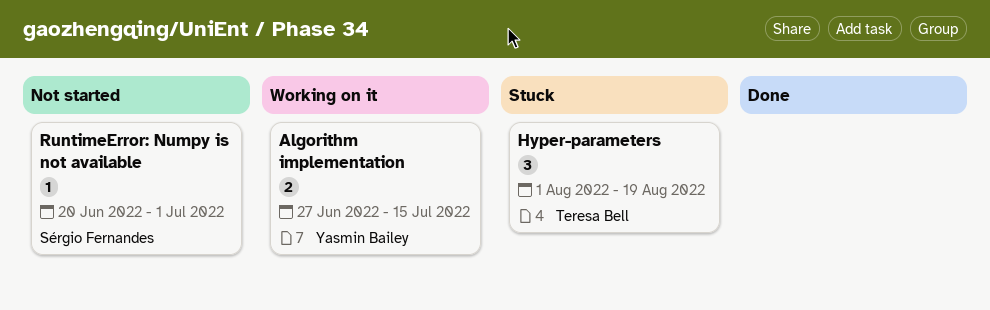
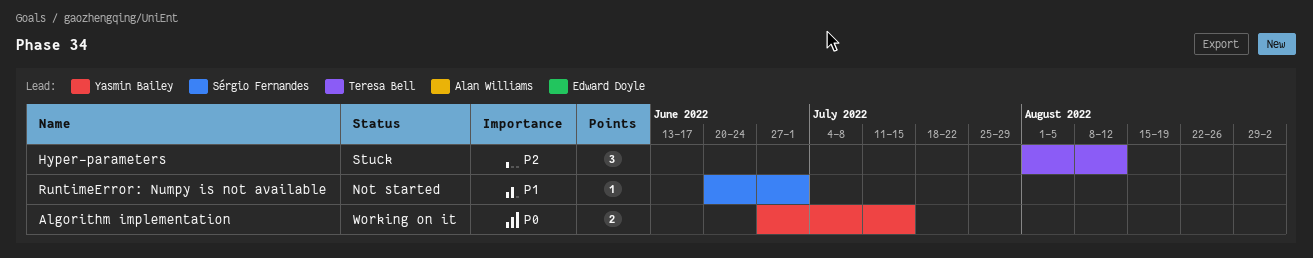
Hyper-parameters, due: Aug 19 -> Aug 12

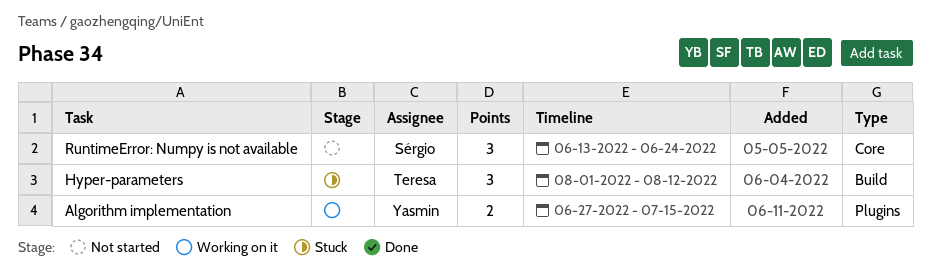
RuntimeError: Numpy is not available, estimate: 1 -> 3
RuntimeError: Numpy is not available, start: Jun 20 -> Jun 13
RuntimeError: Numpy is not available, due: Jul 1 -> Jun 24

